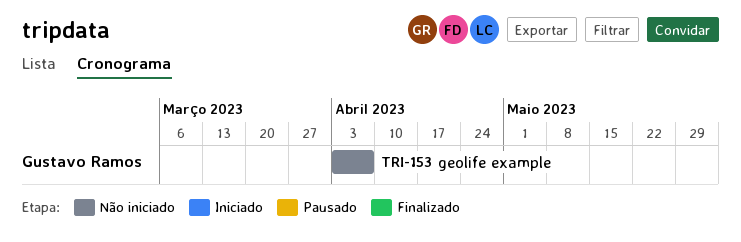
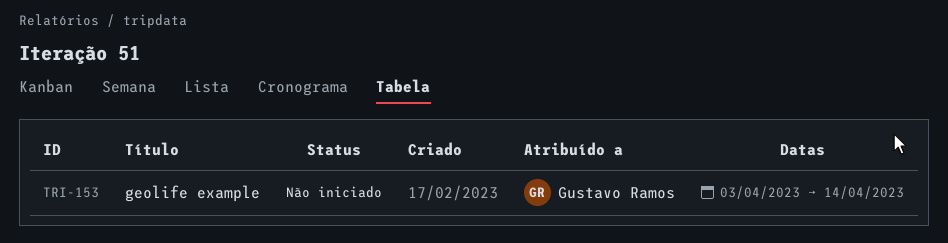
TRI-153, due: Apr 7 -> Apr 14

